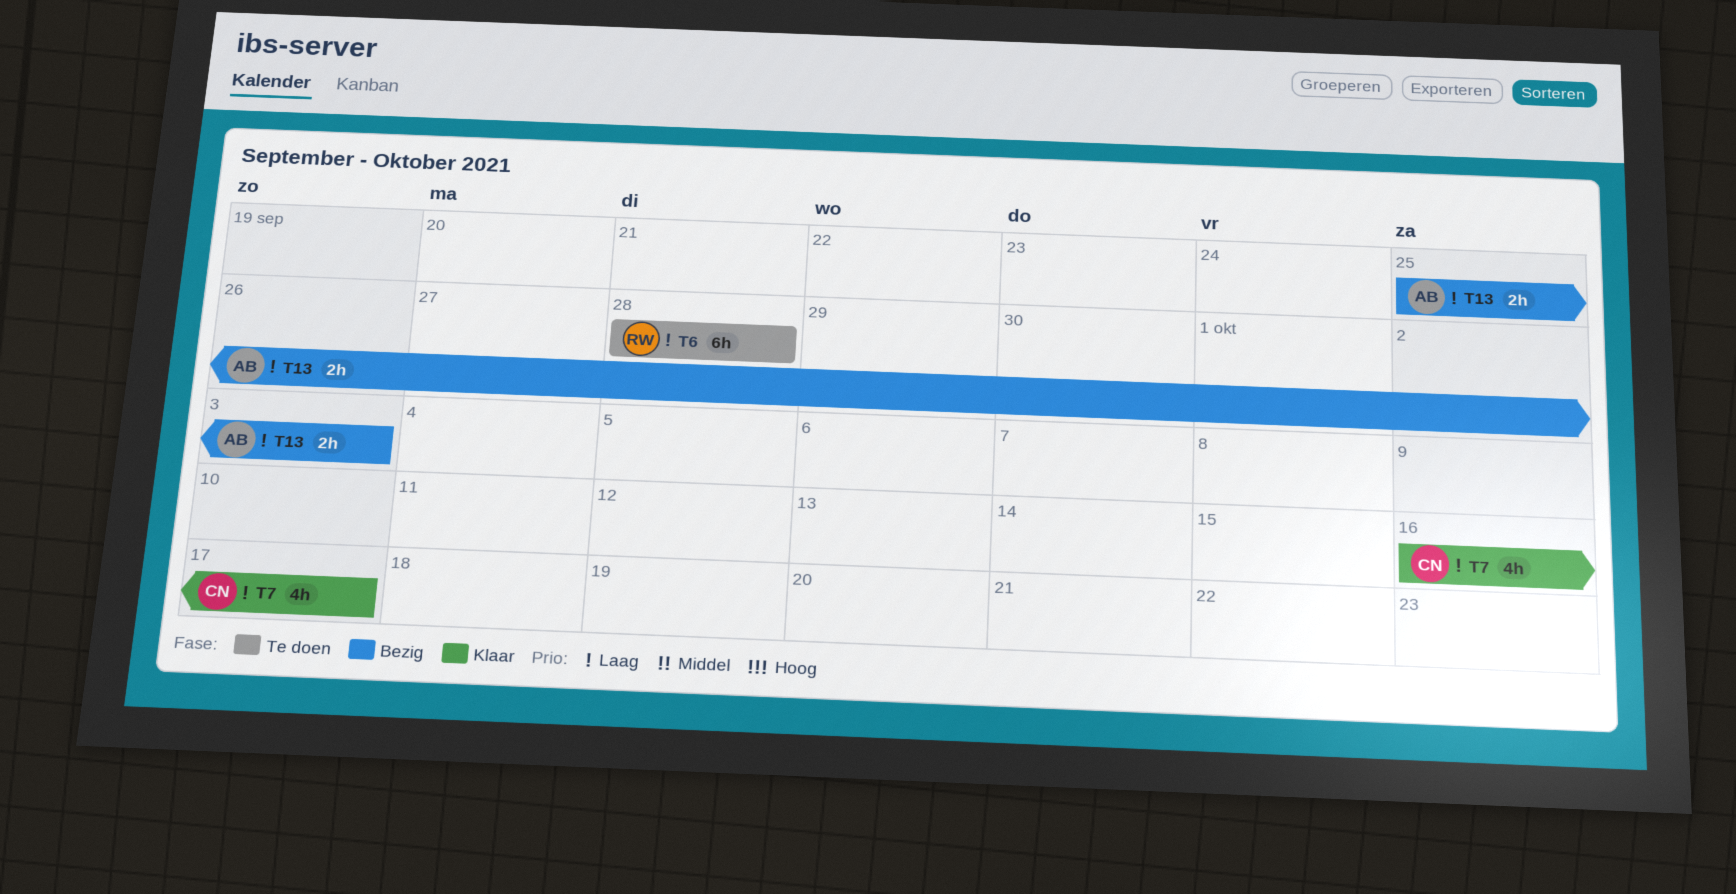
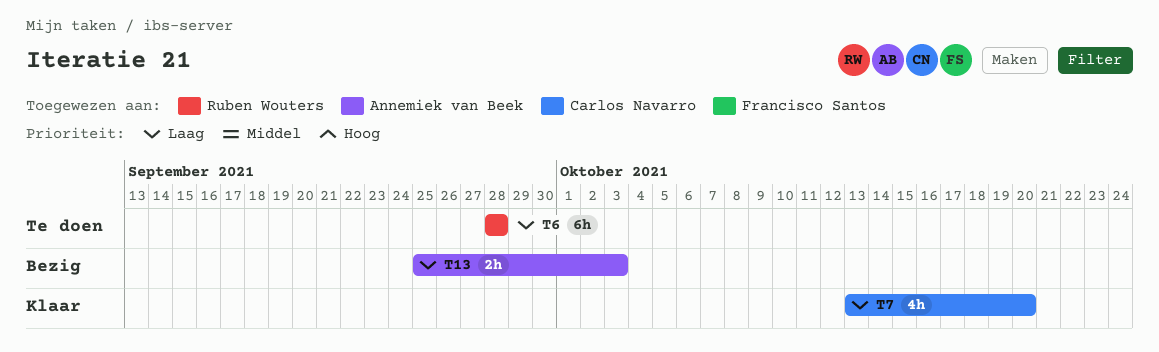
T7, start: Oct 16 -> Oct 13
T7, due: Oct 17 -> Oct 20

